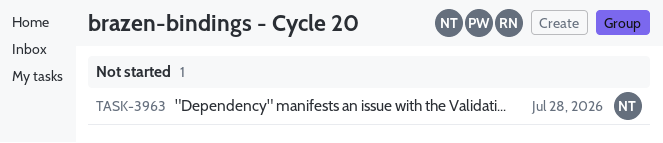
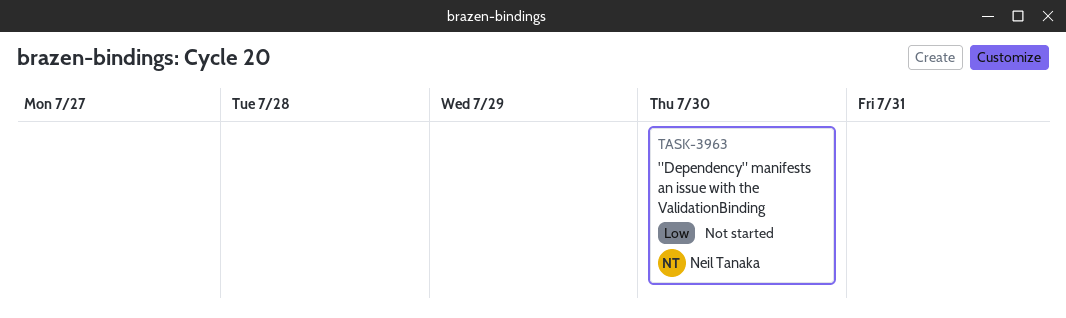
TASK-3963, due: Jul 28 -> Jul 30

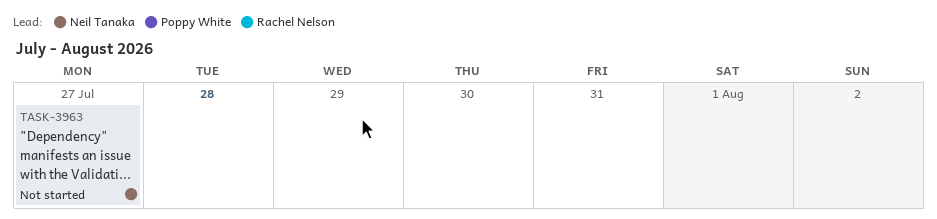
TASK-3963, due: Jul 30 -> Jul 27

